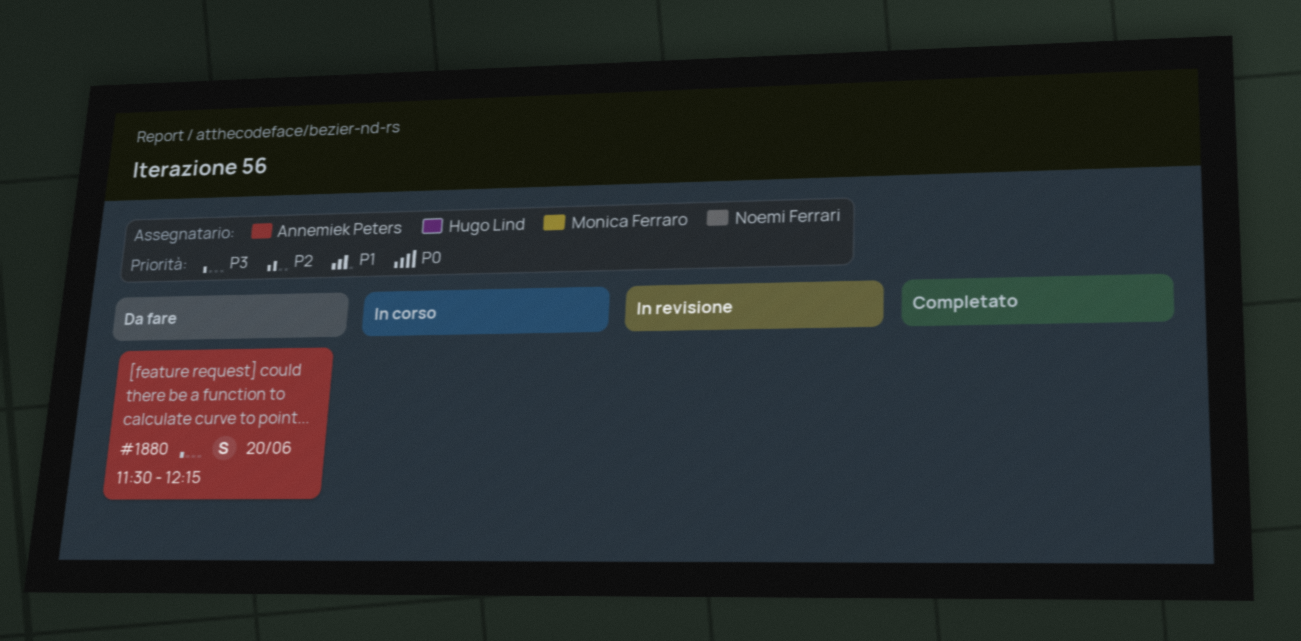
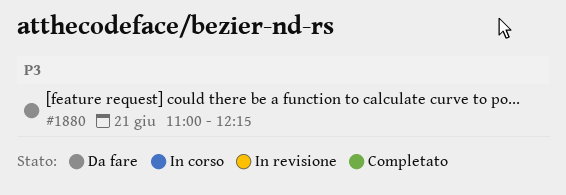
#1880, day: Jun 20 -> Jun 21
#1880, begins: 11:30 -> 11:00

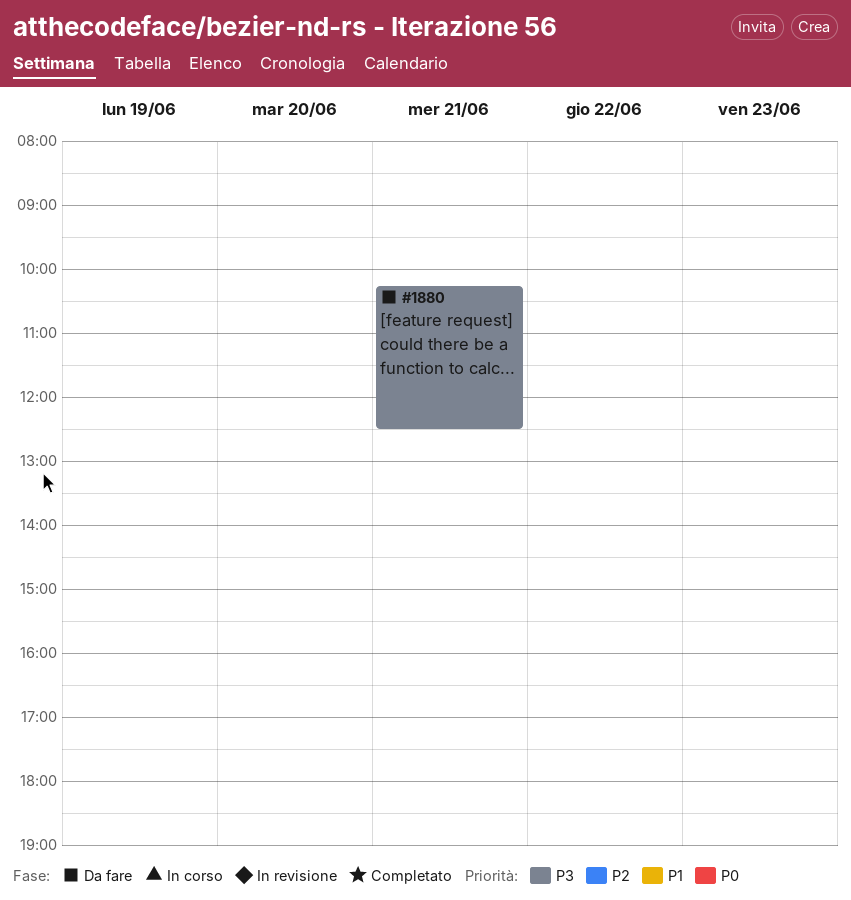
#1880, begins: 11:00 -> 10:15
#1880, ends: 12:15 -> 12:30

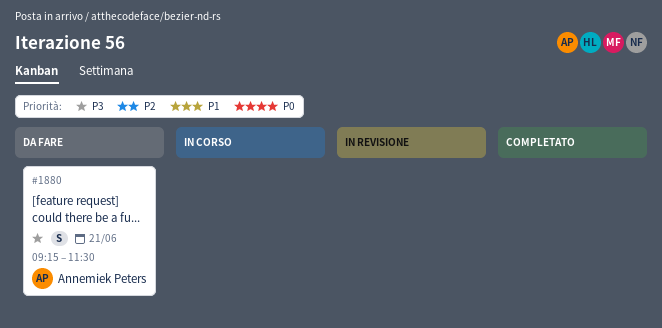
#1880, begins: 10:15 -> 09:15
#1880, ends: 12:30 -> 11:30

